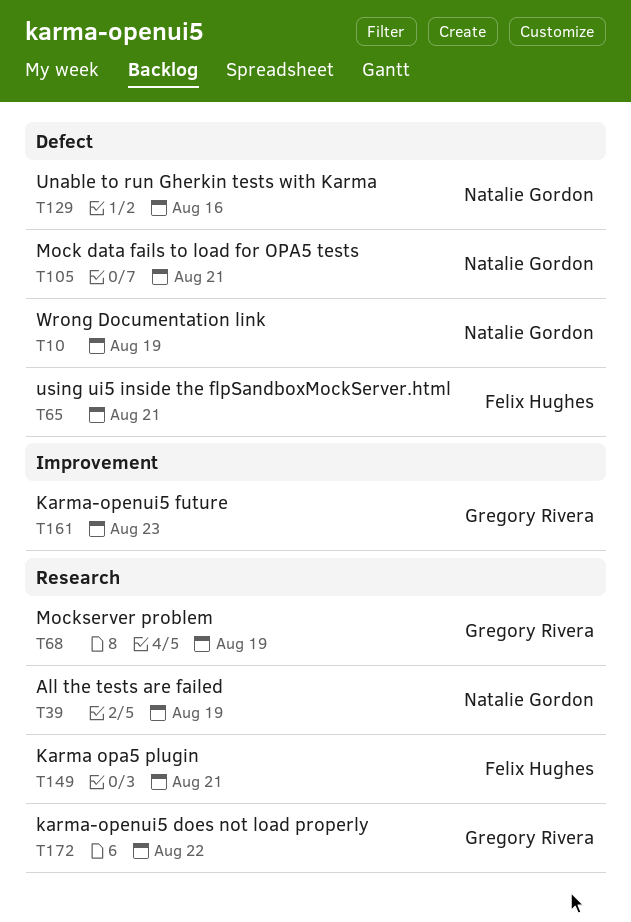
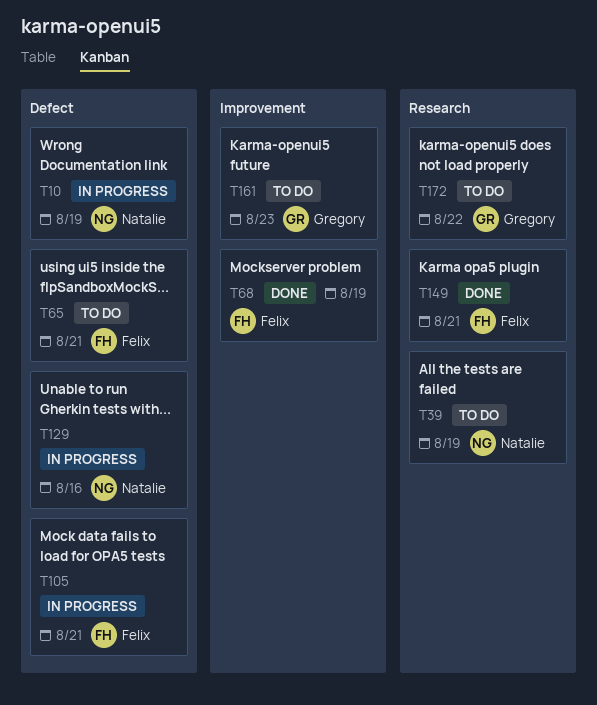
T68, owner: Gregory Rivera -> Felix Hughes
T68, label: Research -> Improvement
T105, owner: Natalie Gordon -> Felix Hughes

